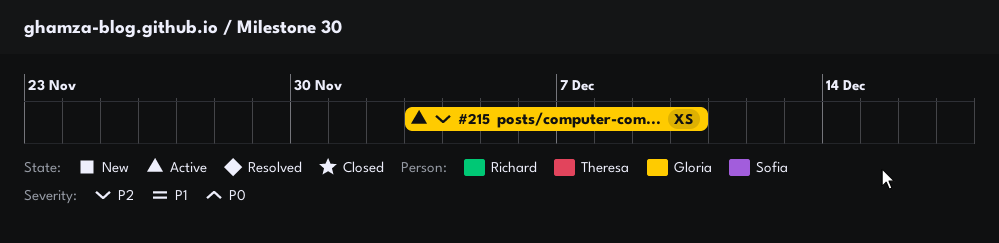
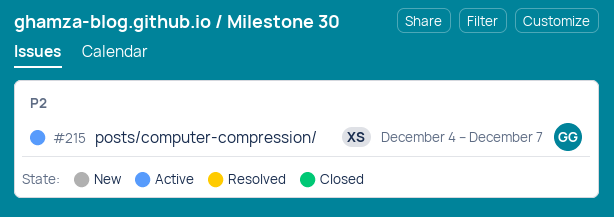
#215, start: Dec 3 -> Dec 4
#215, due: Dec 10 -> Dec 7

